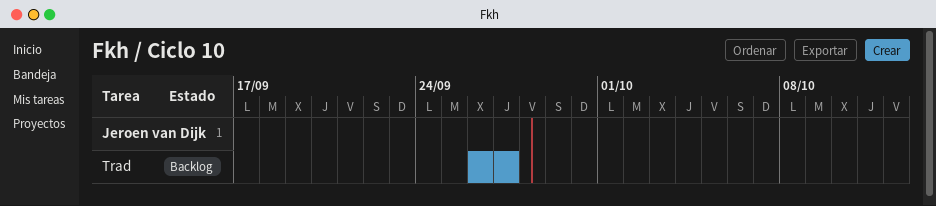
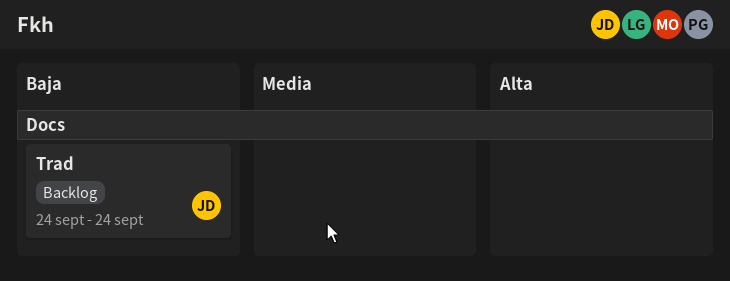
Trad, start: Sep 26 -> Sep 24
Trad, due: Sep 27 -> Sep 24

